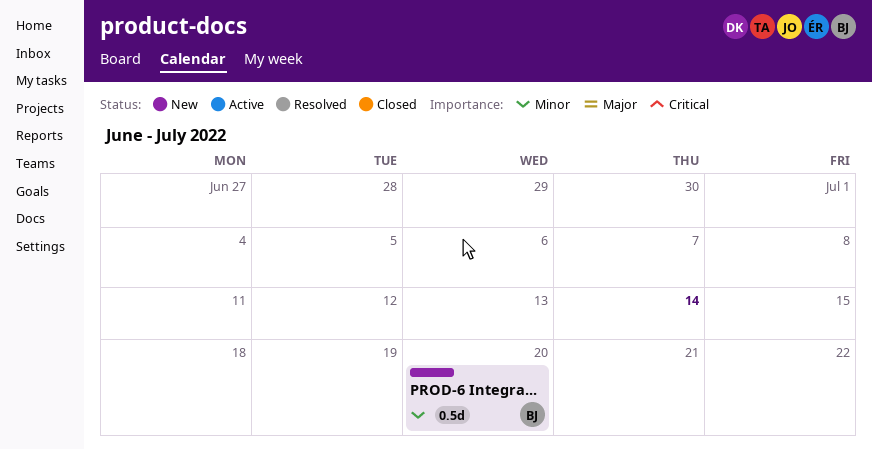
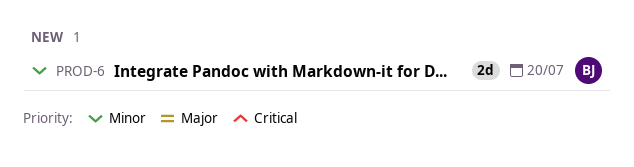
PROD-6, estimate: 0.5d -> 2d

